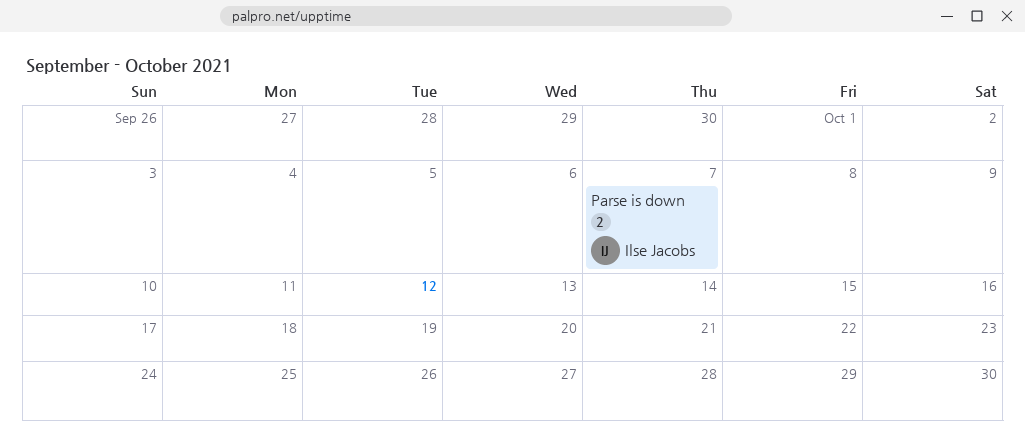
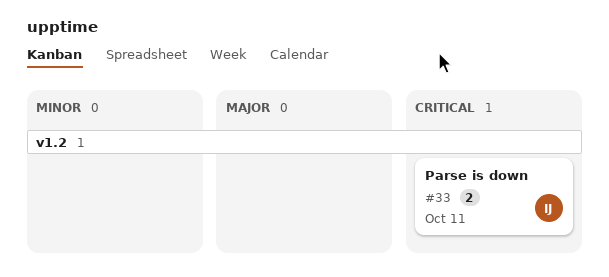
Parse is down, due: Oct 7 -> Oct 11

